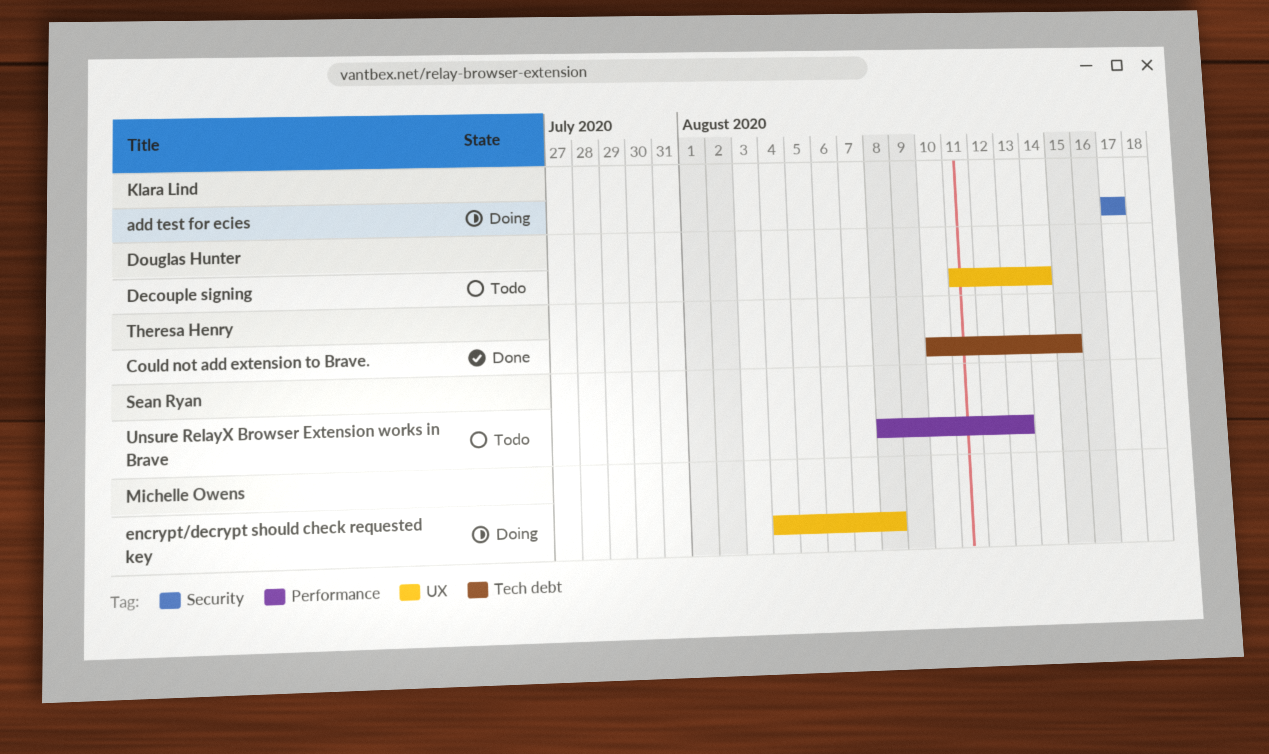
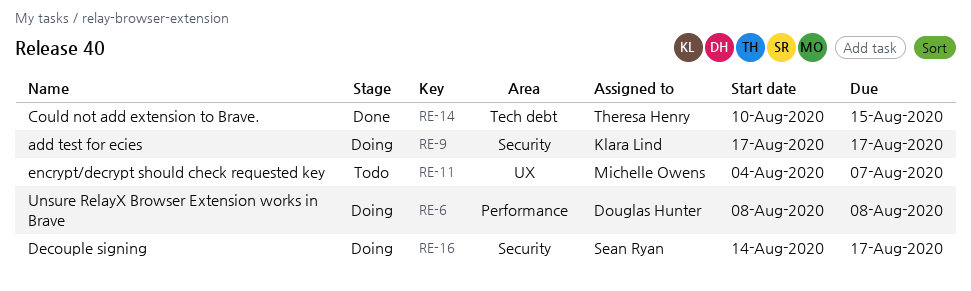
Decouple signing, status: Todo -> Doing
Decouple signing, owner: Douglas Hunter -> Sean Ryan
Decouple signing, label: UX -> Security
Decouple signing, start: Aug 11 -> Aug 14
Decouple signing, due: Aug 14 -> Aug 17
encrypt/decrypt should check requested key, status: Doing -> Todo
encrypt/decrypt should check requested key, due: Aug 8 -> Aug 7
Unsure RelayX Browser Extension works in Brave, status: Todo -> Doing
Unsure RelayX Browser Extension works in Brave, owner: Sean Ryan -> Douglas Hunter
Unsure RelayX Browser Extension works in Brave, due: Aug 13 -> Aug 8

